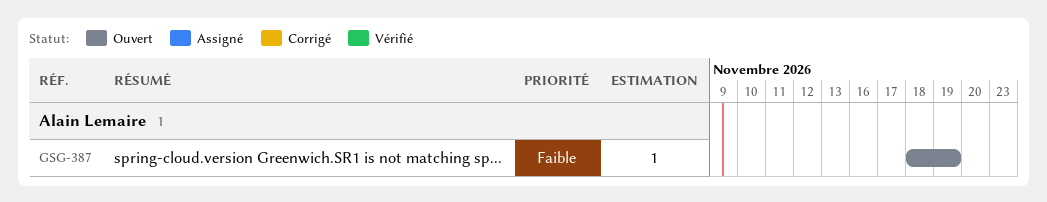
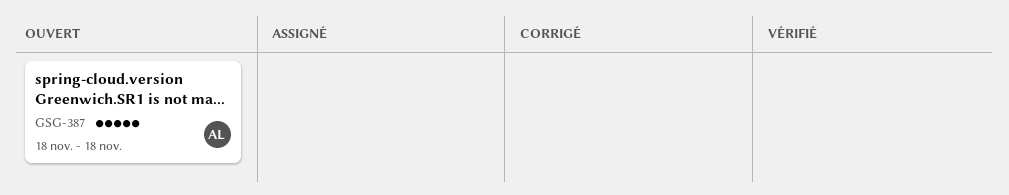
GSG-387, estimate: 1 -> 5
GSG-387, due: Nov 19 -> Nov 18

